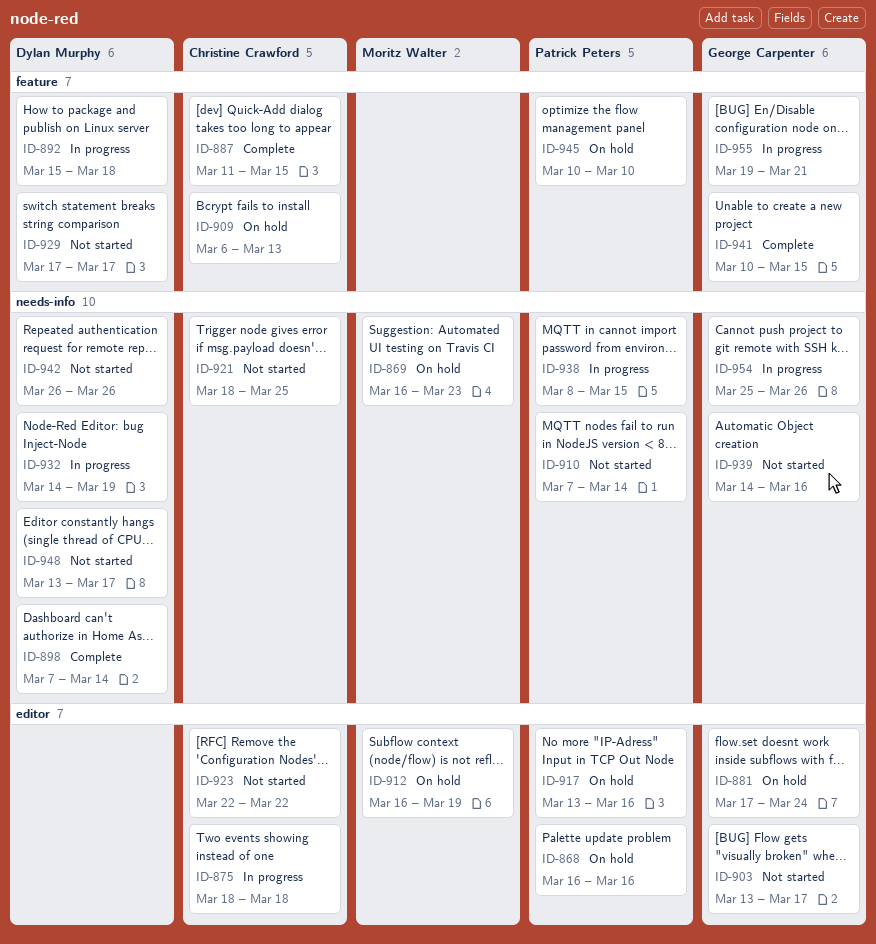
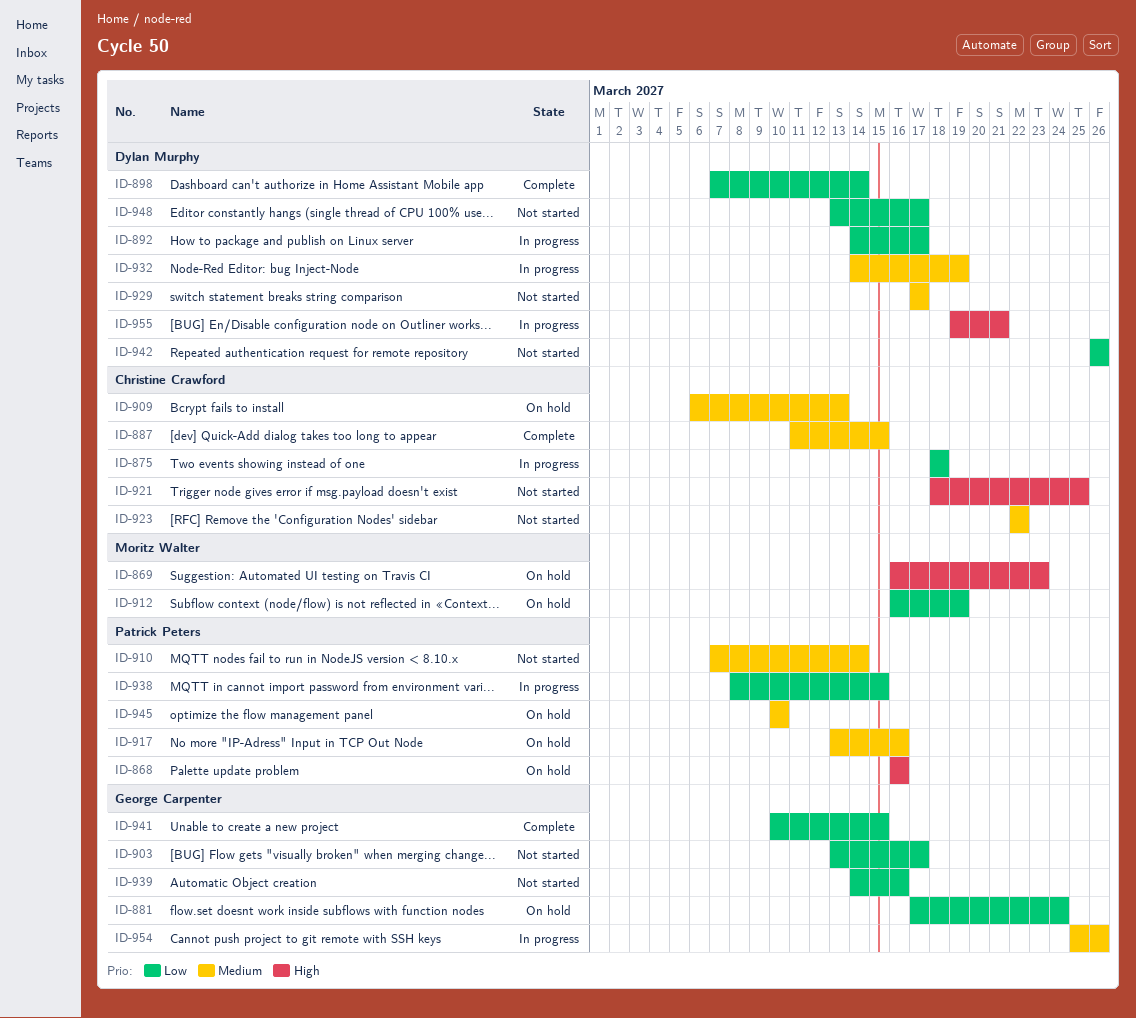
ID-892, start: Mar 15 -> Mar 14
ID-892, due: Mar 18 -> Mar 17
ID-955, owner: George Carpenter -> Dylan Murphy

